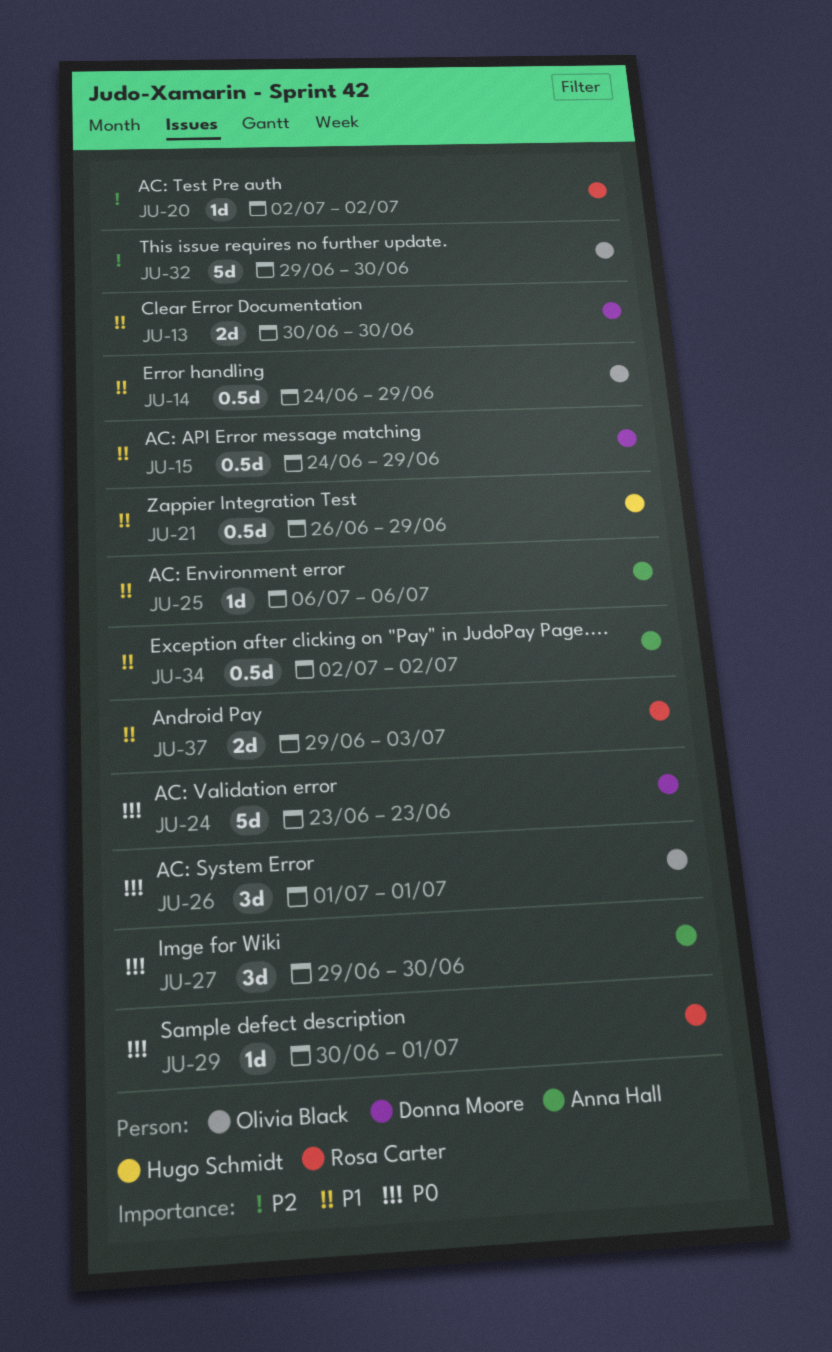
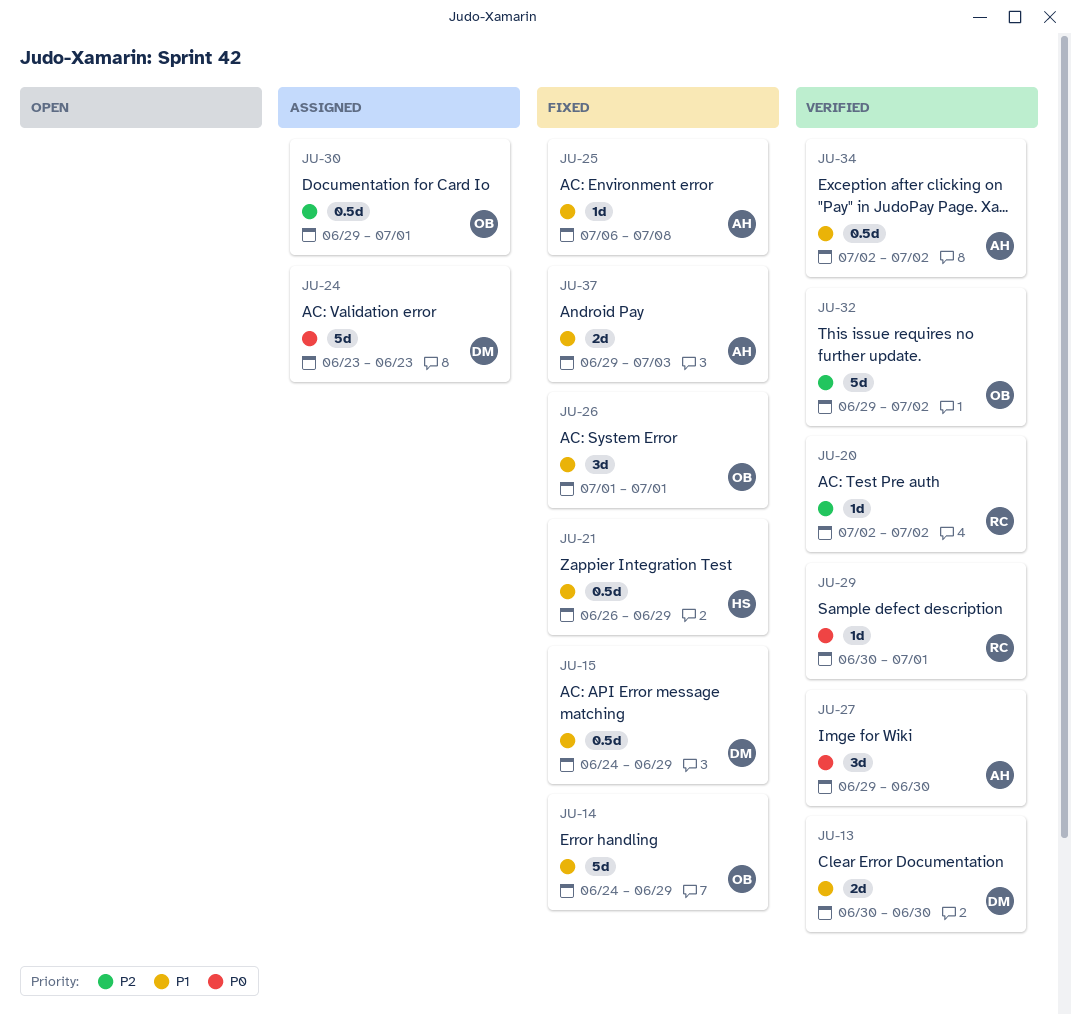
JU-14, estimate: 0.5d -> 5d
JU-25, due: Jul 6 -> Jul 8
JU-26, priority: P0 -> P1
JU-30: none -> present
JU-32, due: Jun 30 -> Jul 2
JU-37, owner: Rosa Carter -> Anna Hall

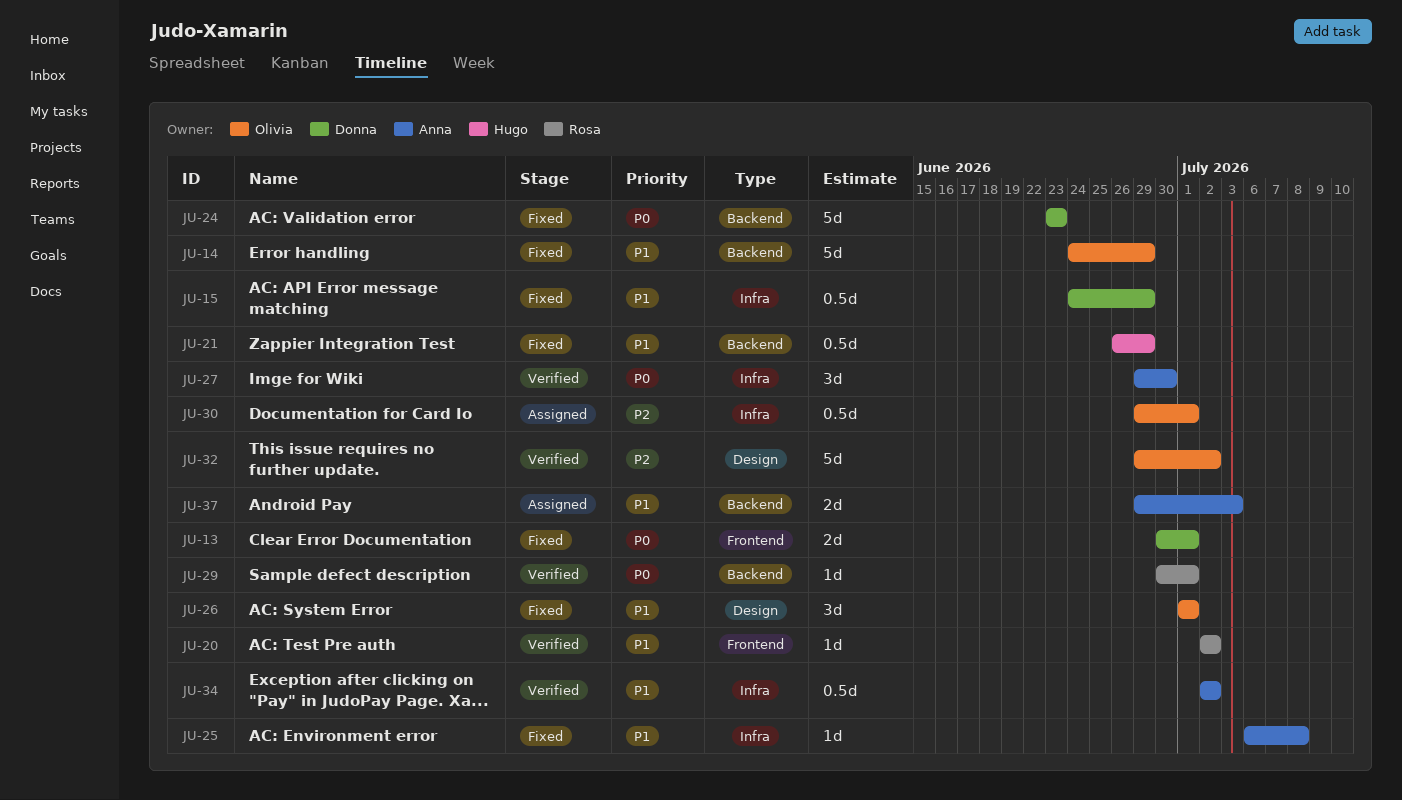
JU-13, status: Verified -> Fixed
JU-13, priority: P1 -> P0
JU-13, due: Jun 30 -> Jul 1
JU-20, priority: P2 -> P1
JU-24, status: Assigned -> Fixed
JU-37, status: Fixed -> Assigned

